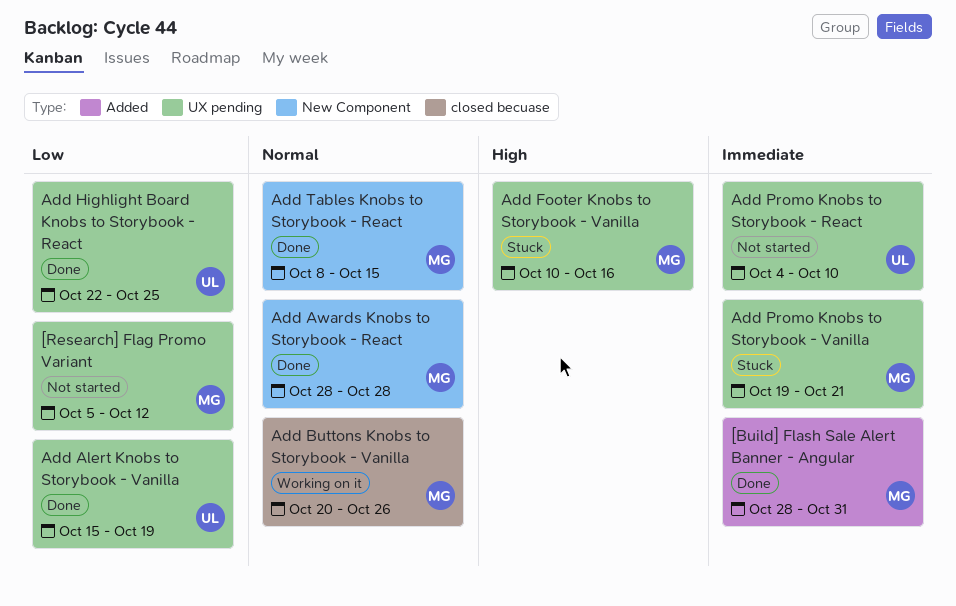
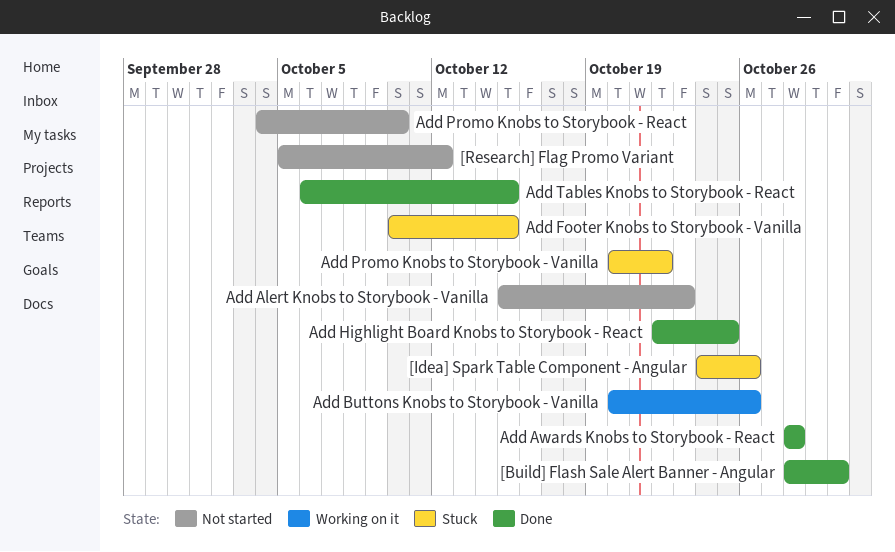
[Build] Flash Sale Alert Banner - Angular, due: Oct 31 -> Oct 30
[Idea] Spark Table Component - Angular: none -> present
Add Alert Knobs to Storybook - Vanilla, status: Done -> Not started
Add Alert Knobs to Storybook - Vanilla, due: Oct 19 -> Oct 23
Add Footer Knobs to Storybook - Vanilla, due: Oct 16 -> Oct 15
Add Promo Knobs to Storybook - Vanilla, start: Oct 19 -> Oct 20
Add Promo Knobs to Storybook - Vanilla, due: Oct 21 -> Oct 22
Add Tables Knobs to Storybook - React, start: Oct 8 -> Oct 6

